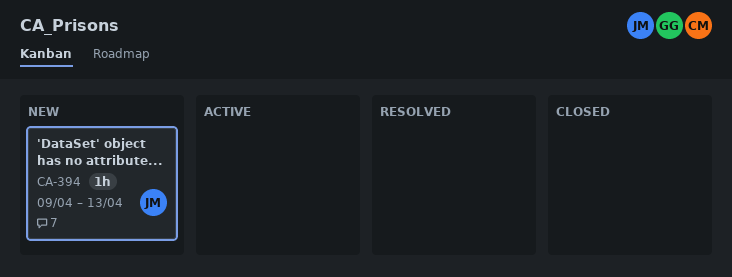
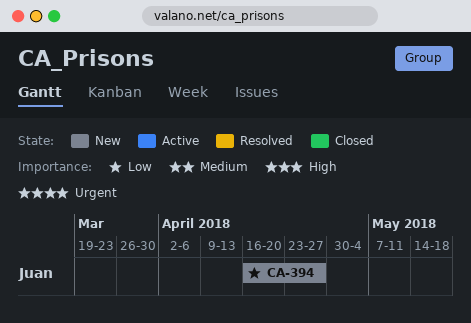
CA-394, start: Apr 9 -> Apr 16
CA-394, due: Apr 13 -> Apr 27

